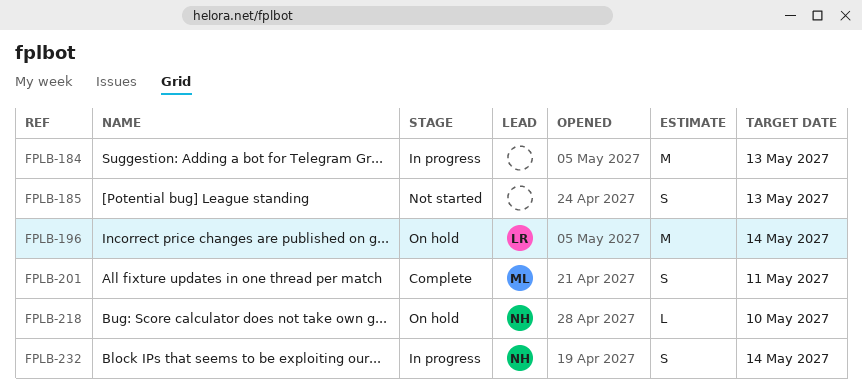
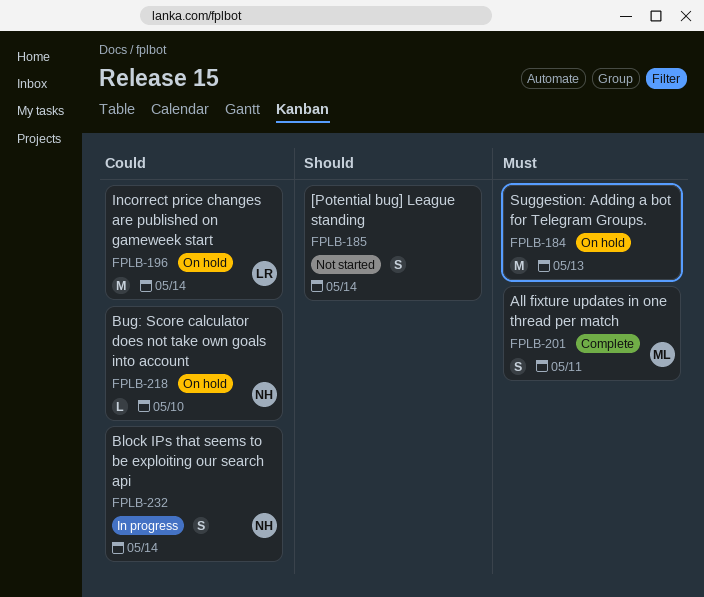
FPLB-184, status: In progress -> On hold
FPLB-185, due: May 13 -> May 14

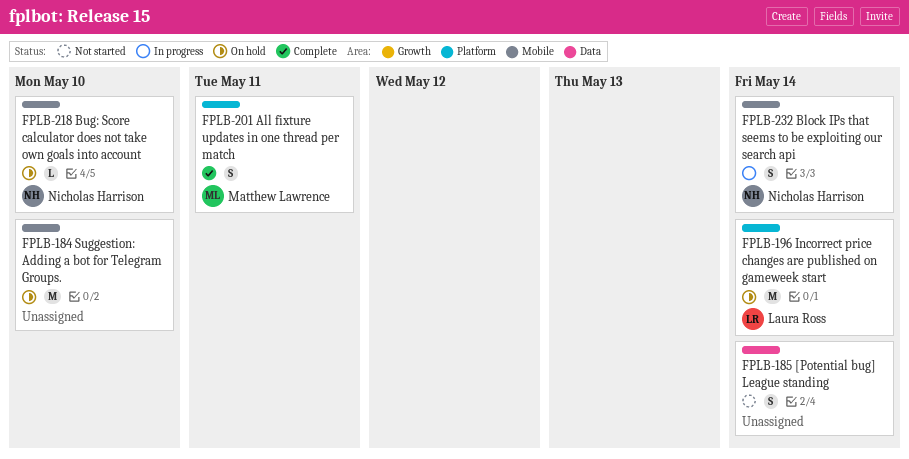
FPLB-184, due: May 13 -> May 10

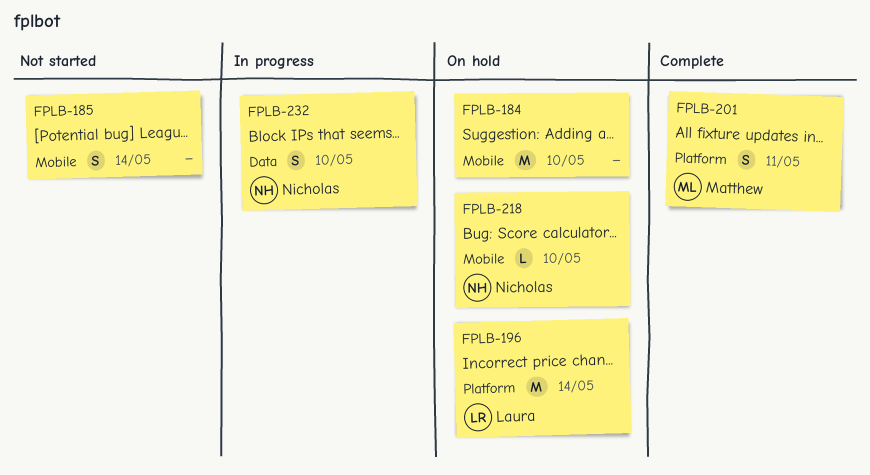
FPLB-185, label: Data -> Mobile
FPLB-232, label: Mobile -> Data
FPLB-232, due: May 14 -> May 10

